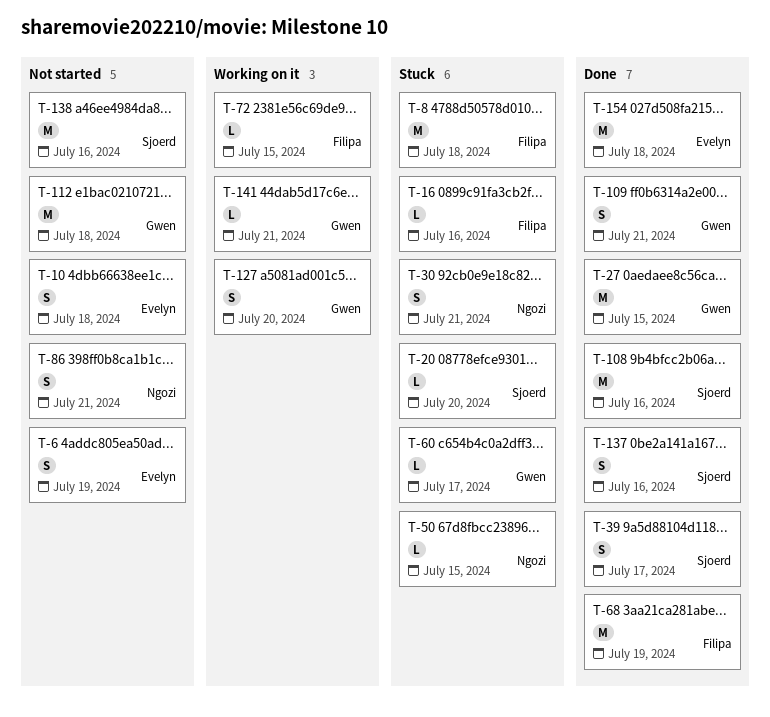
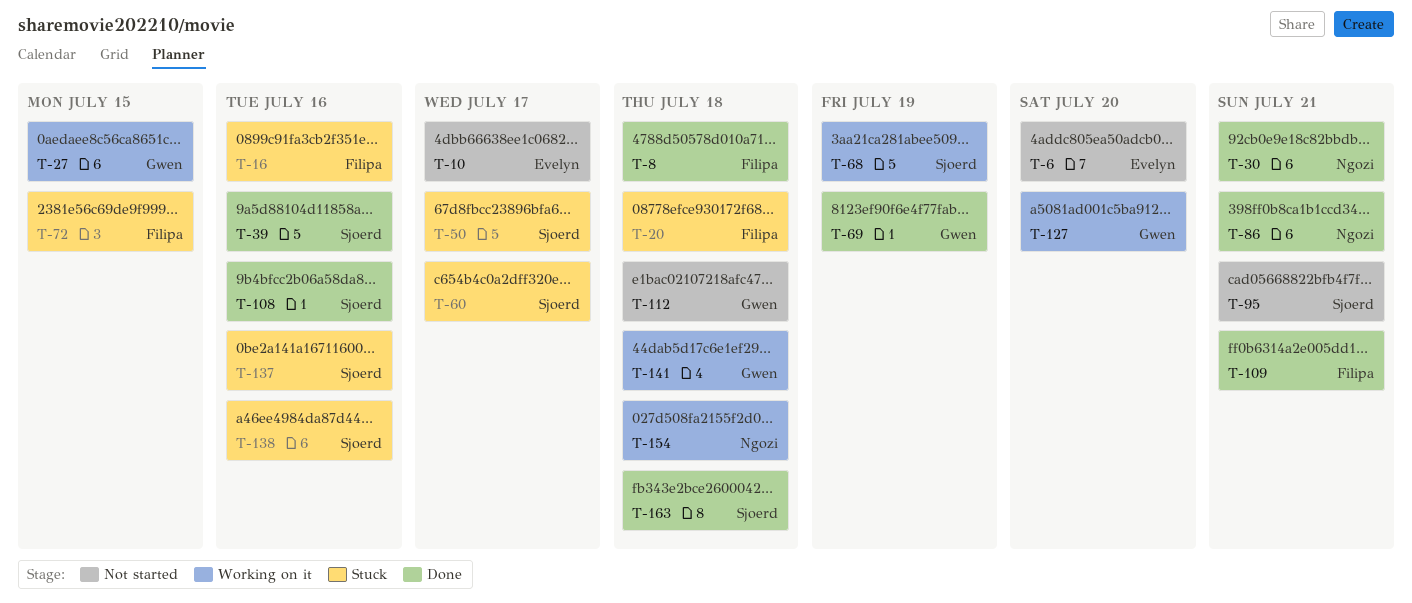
T-6, due: Jul 19 -> Jul 20
T-8, status: Stuck -> Done
T-10, due: Jul 18 -> Jul 17
T-20, owner: Sjoerd -> Filipa
T-20, due: Jul 20 -> Jul 18
T-27, status: Done -> Working on it
T-30, status: Stuck -> Done
T-39, due: Jul 17 -> Jul 16
T-50, owner: Ngozi -> Sjoerd
T-50, due: Jul 15 -> Jul 17
T-60, owner: Gwen -> Sjoerd
T-68, status: Done -> Working on it
T-68, owner: Filipa -> Sjoerd
T-69: none -> present
T-72, status: Working on it -> Stuck
T-86, status: Not started -> Done
T-95: none -> present
T-109, owner: Gwen -> Filipa
T-137, status: Done -> Stuck
T-138, status: Not started -> Stuck
T-141, due: Jul 21 -> Jul 18
T-154, status: Done -> Working on it
T-154, owner: Evelyn -> Ngozi
T-163: none -> present

